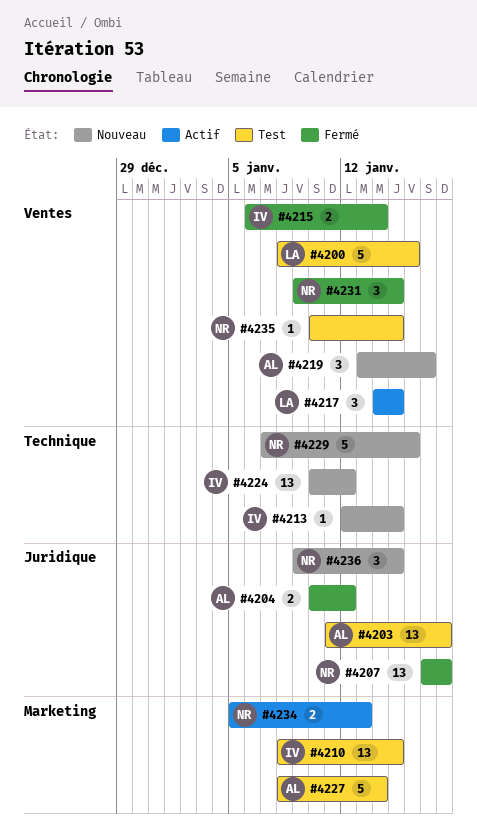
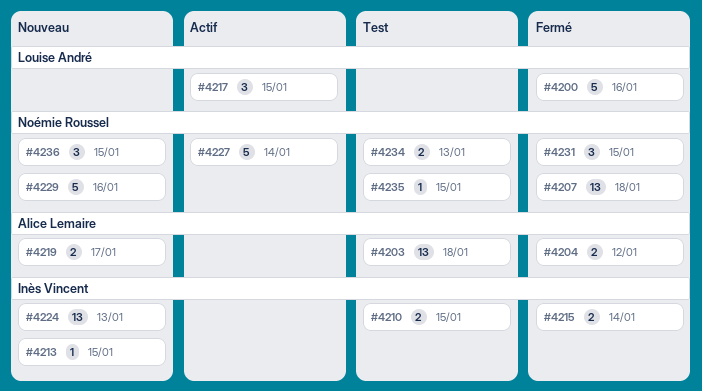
#4200, status: Test -> Fermé
#4210, estimate: 13 -> 2
#4219, estimate: 3 -> 2
#4224, due: Jan 12 -> Jan 13
#4227, status: Test -> Actif
#4227, owner: Alice Lemaire -> Noémie Roussel
#4234, status: Actif -> Test

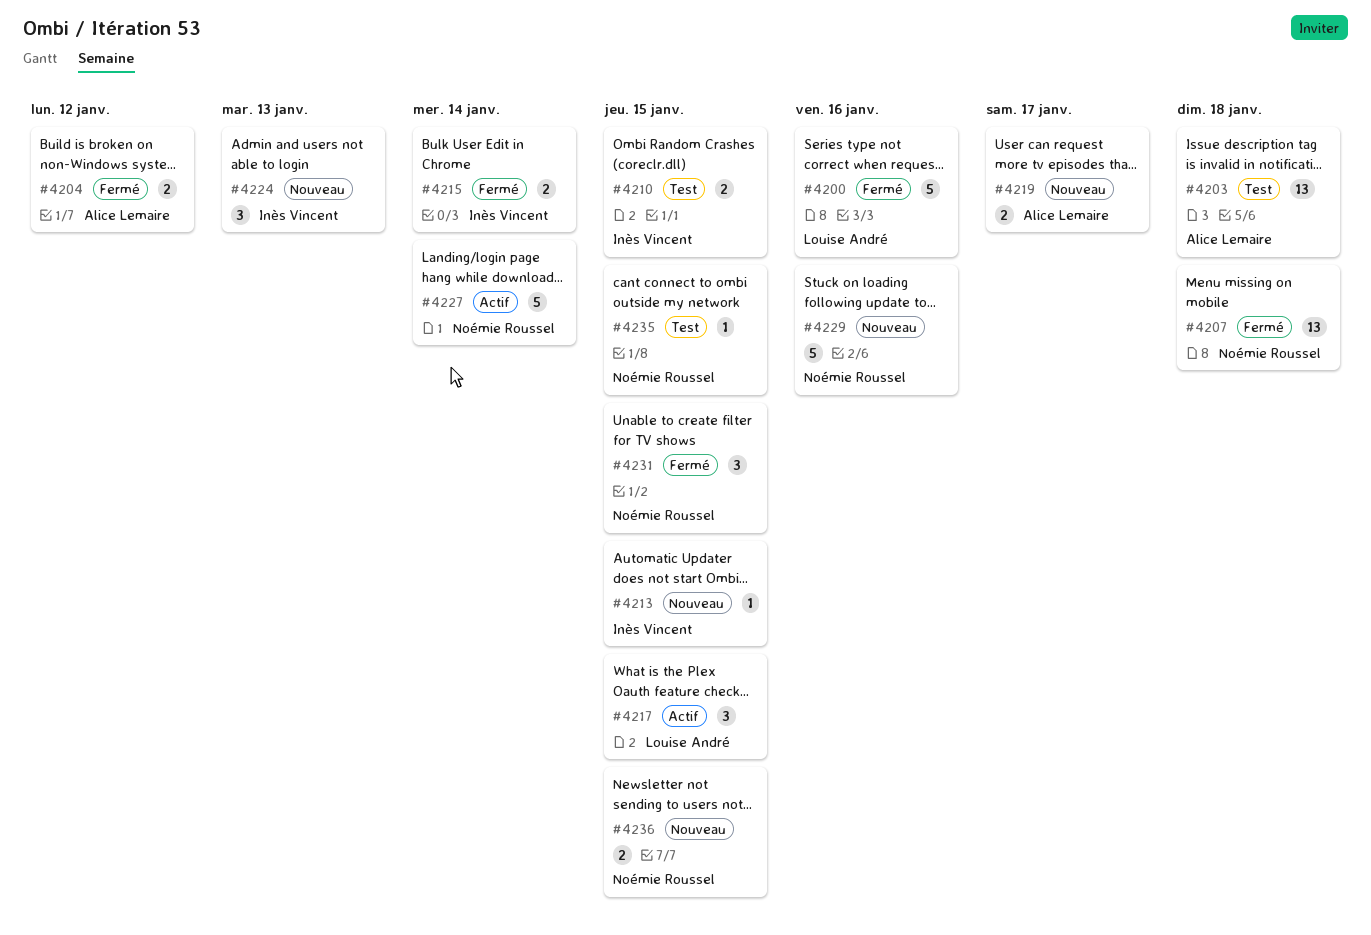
#4224, estimate: 13 -> 3
#4234: present -> none
#4236, estimate: 3 -> 2

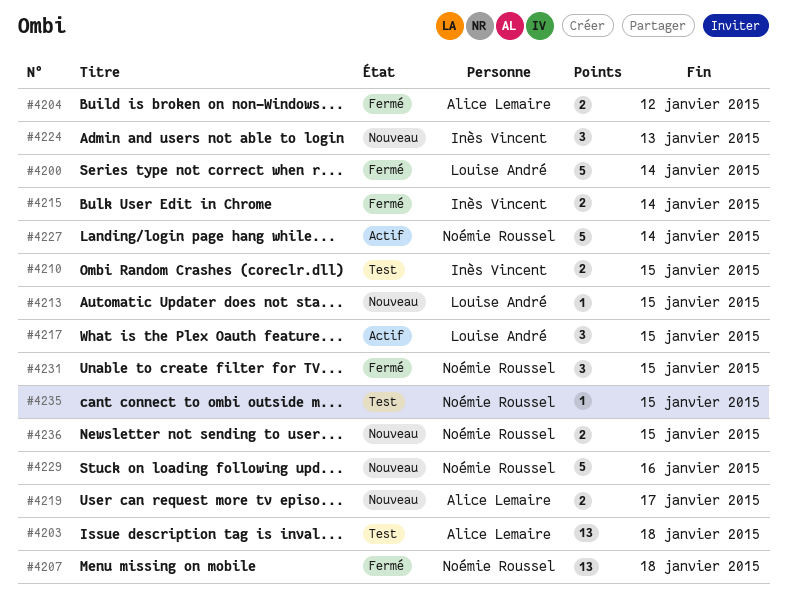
#4200, due: Jan 16 -> Jan 14
#4213, owner: Inès Vincent -> Louise André

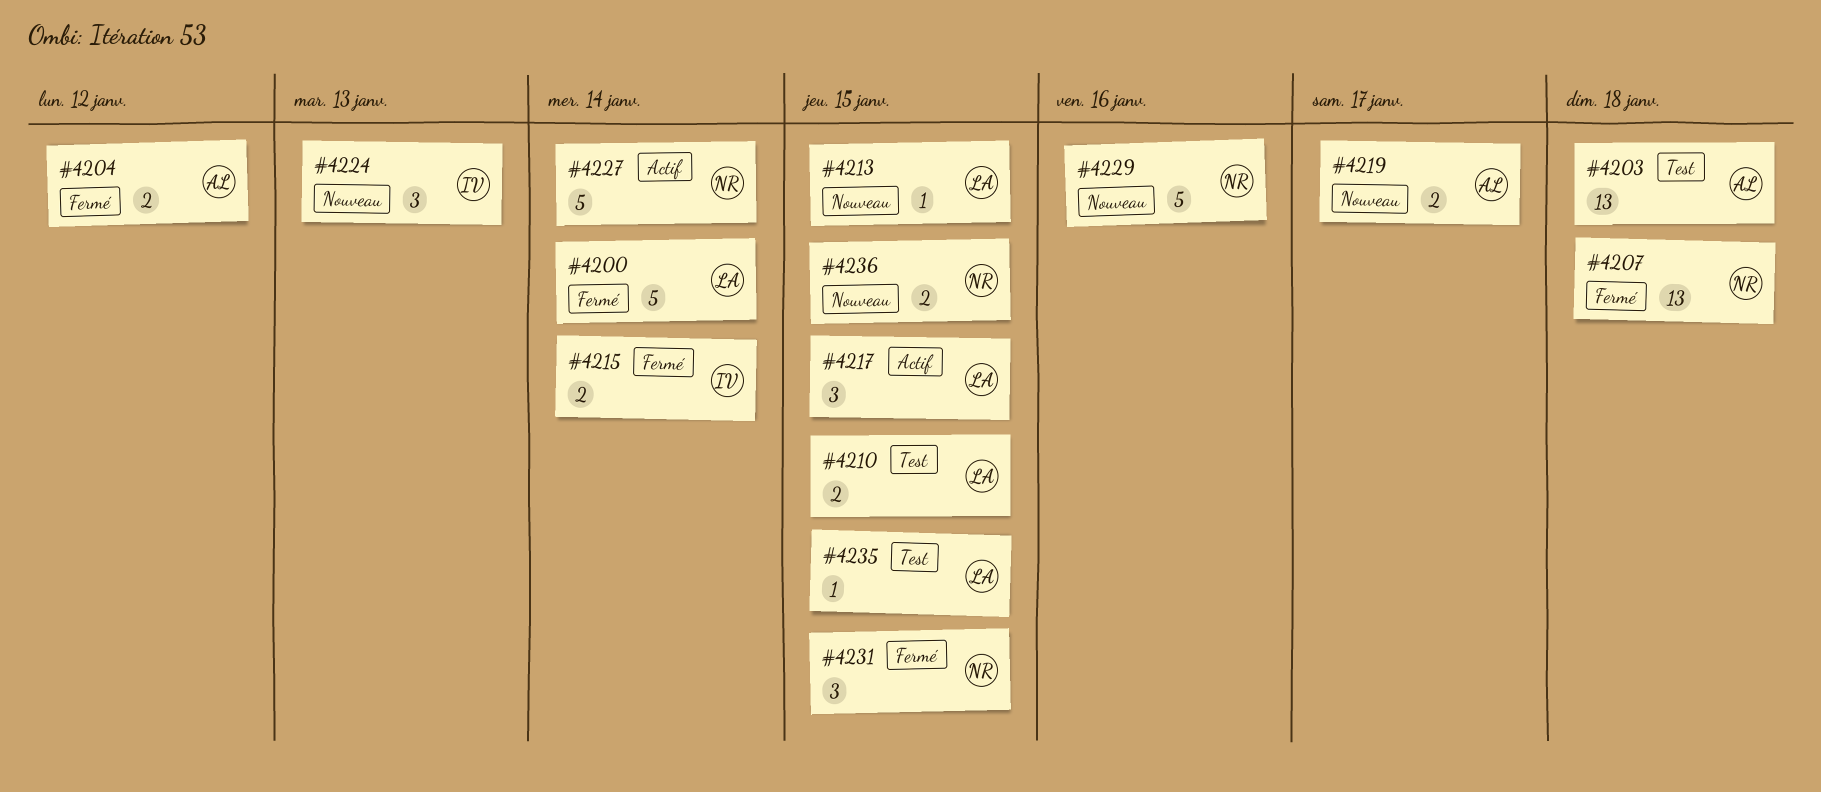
#4210, owner: Inès Vincent -> Louise André
#4235, owner: Noémie Roussel -> Louise André

